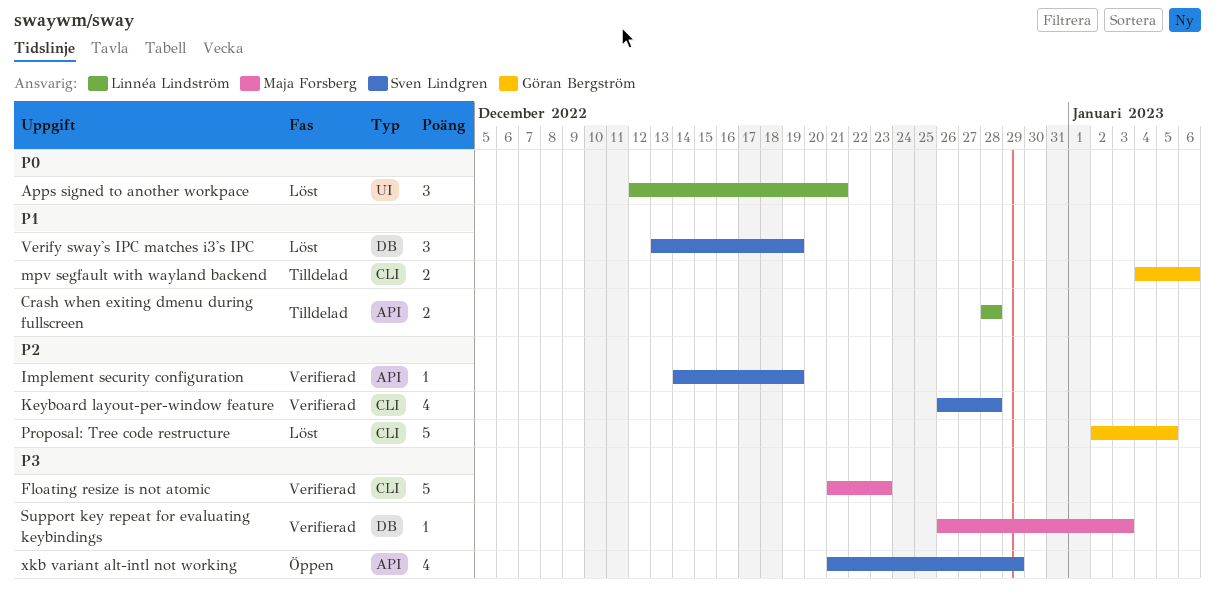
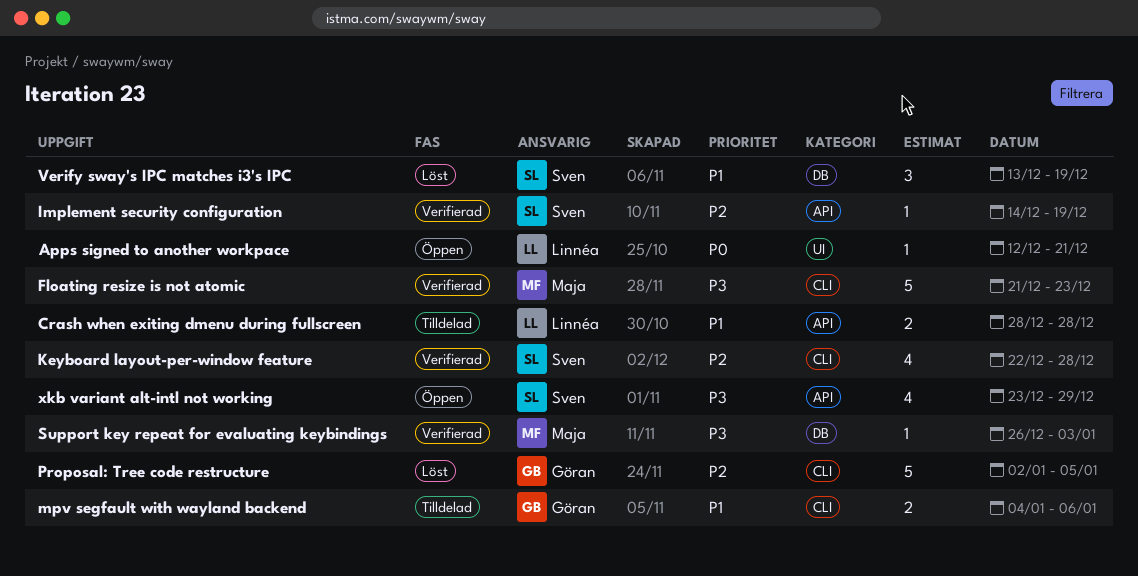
Apps signed to another workpace, status: Löst -> Öppen
Apps signed to another workpace, estimate: 3 -> 1
Keyboard layout-per-window feature, start: Dec 26 -> Dec 22
xkb variant alt-intl not working, start: Dec 21 -> Dec 23

